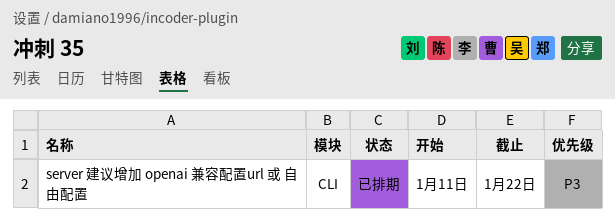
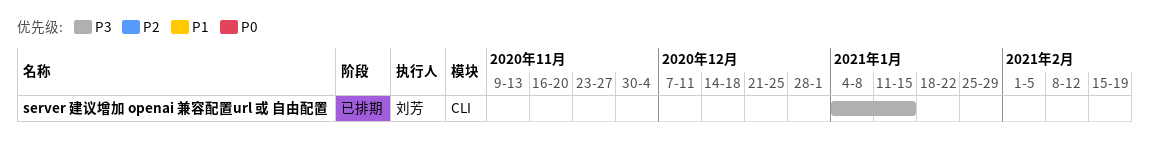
server 建议增加 openai 兼容配置url 或 自由配置, start: Jan 11 -> Jan 4
server 建议增加 openai 兼容配置url 或 自由配置, due: Jan 22 -> Jan 15

